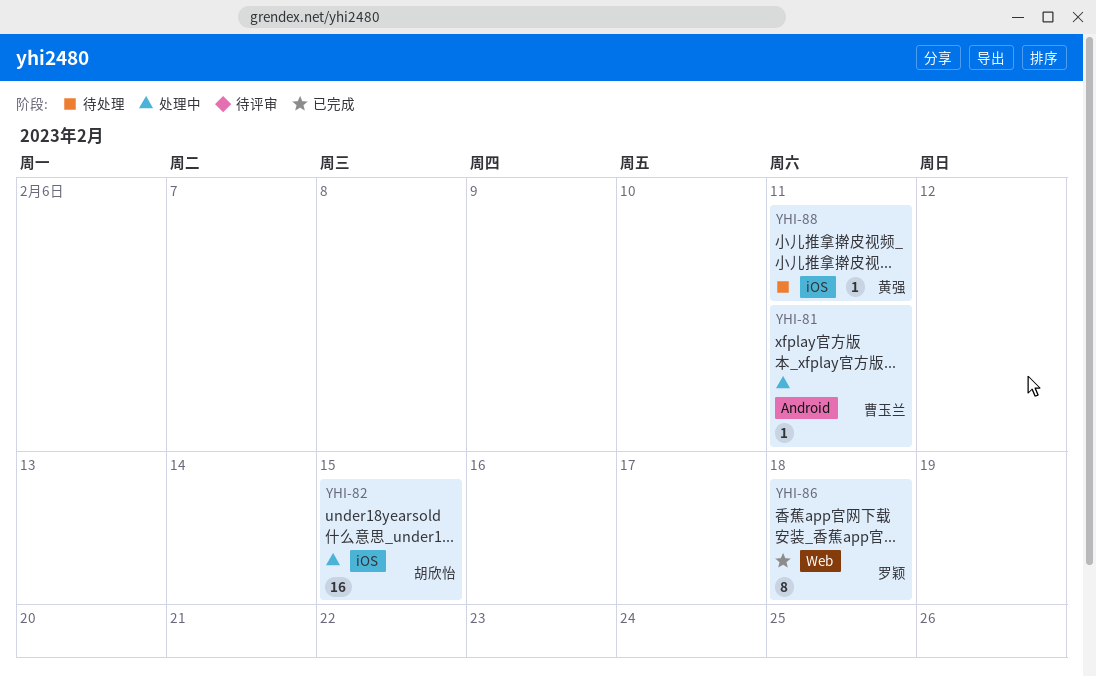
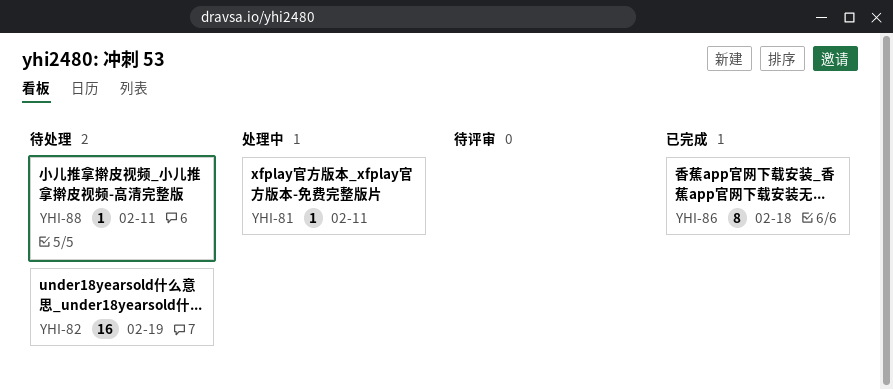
YHI-82, status: 处理中 -> 待处理
YHI-82, due: Feb 15 -> Feb 19

